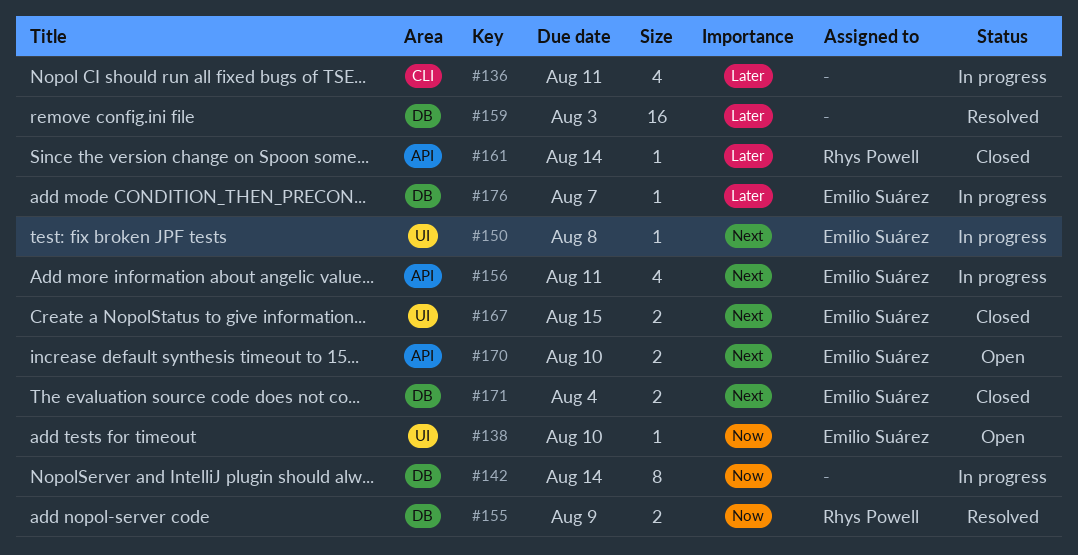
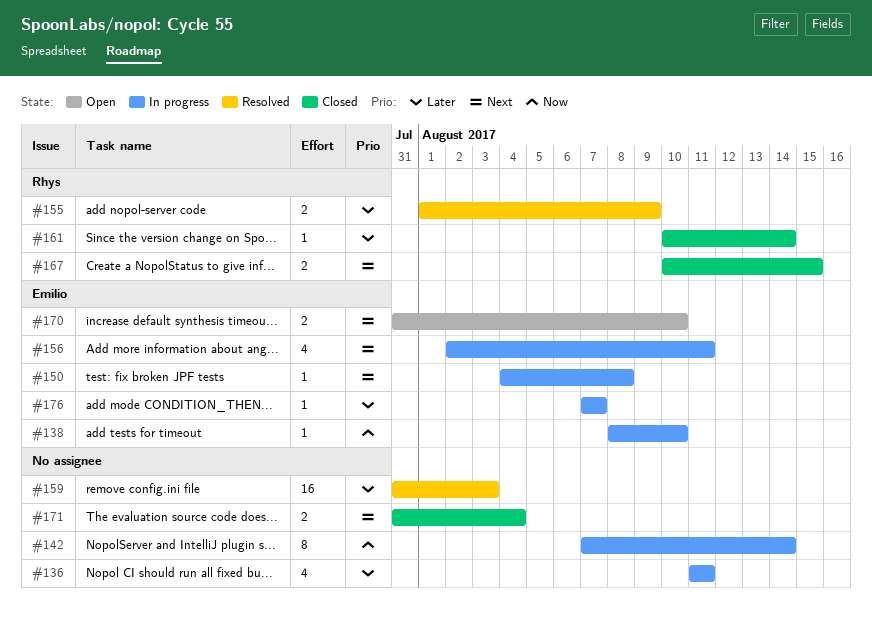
#138, status: Open -> In progress
#155, priority: Now -> Later
#167, owner: Emilio Suárez -> Rhys Powell
#171, owner: Emilio Suárez -> none

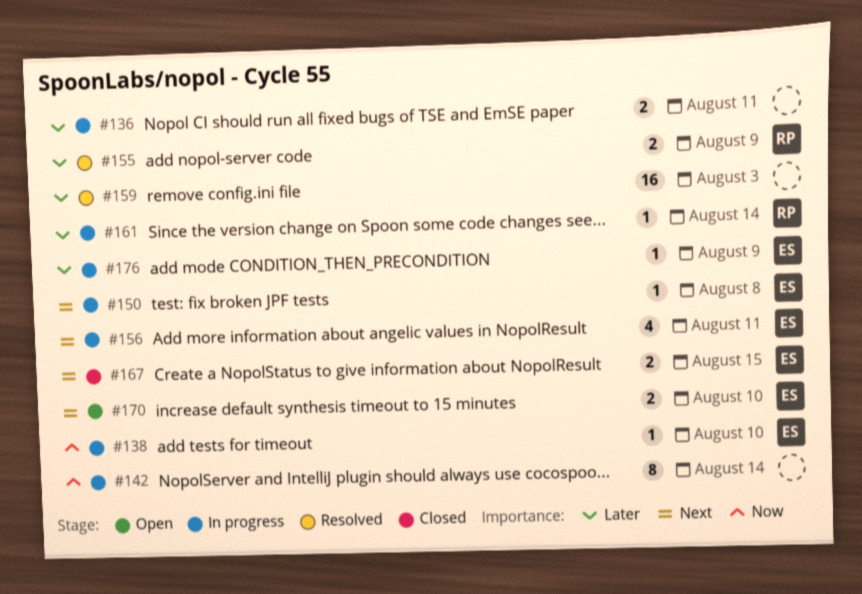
#136, estimate: 4 -> 2
#161, status: Closed -> In progress
#167, owner: Rhys -> Emilio
#171: present -> none
#176, due: Aug 7 -> Aug 9

